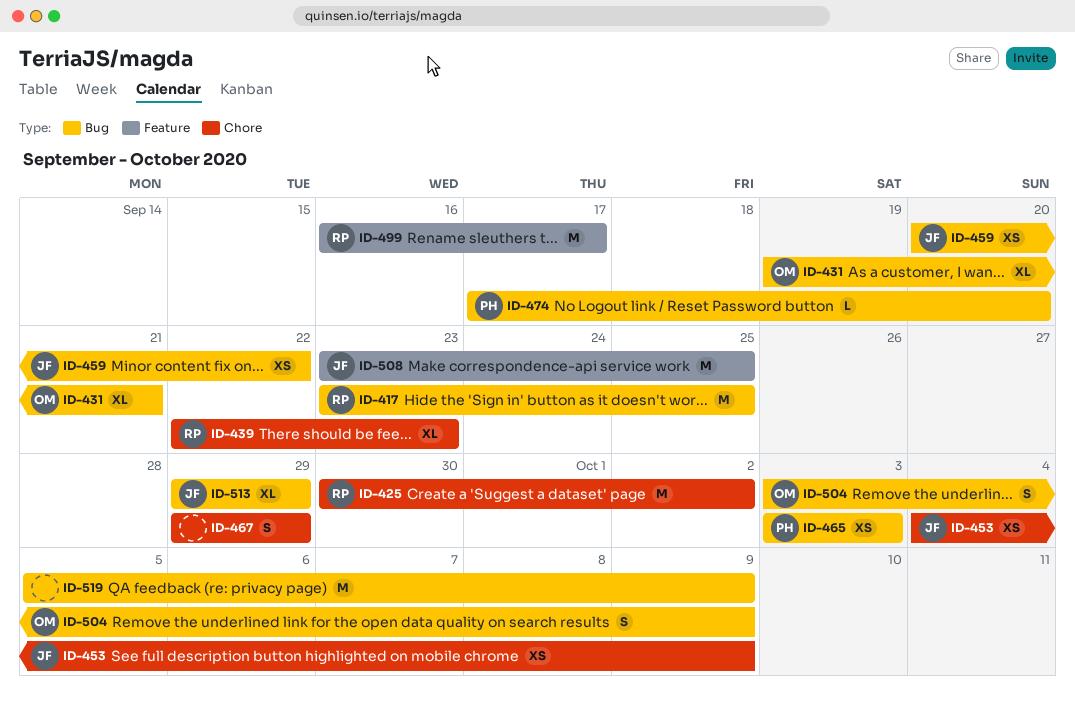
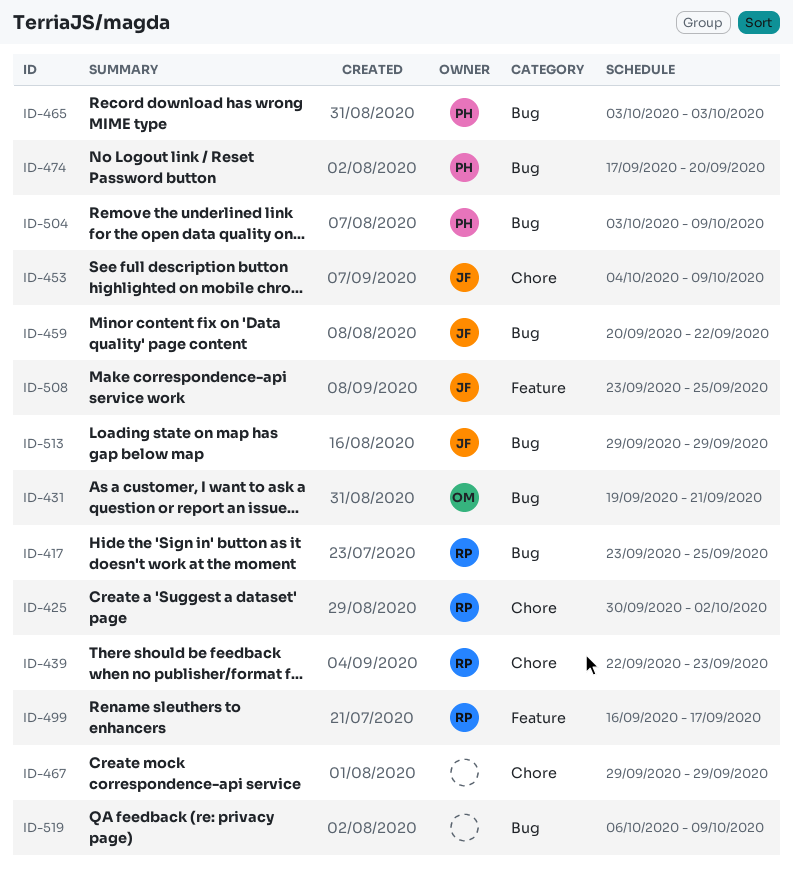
ID-504, owner: OM -> PH
ID-519, start: Oct 5 -> Oct 6

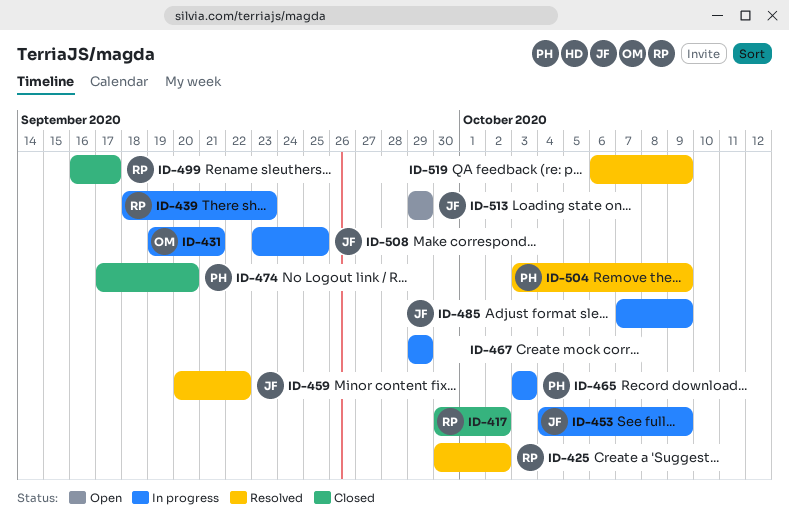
ID-417, start: Sep 23 -> Sep 30
ID-417, due: Sep 25 -> Oct 2
ID-439, start: Sep 22 -> Sep 18
ID-485: none -> present

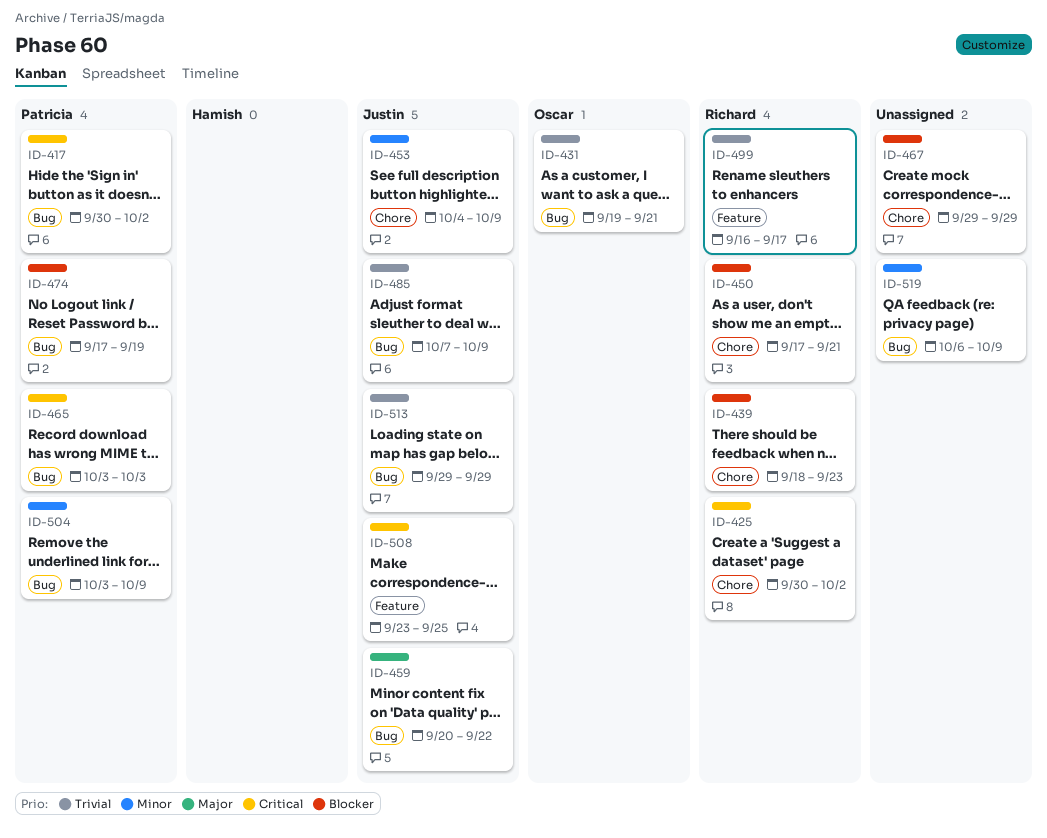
ID-417, owner: Richard -> Patricia
ID-450: none -> present
ID-474, due: Sep 20 -> Sep 19

